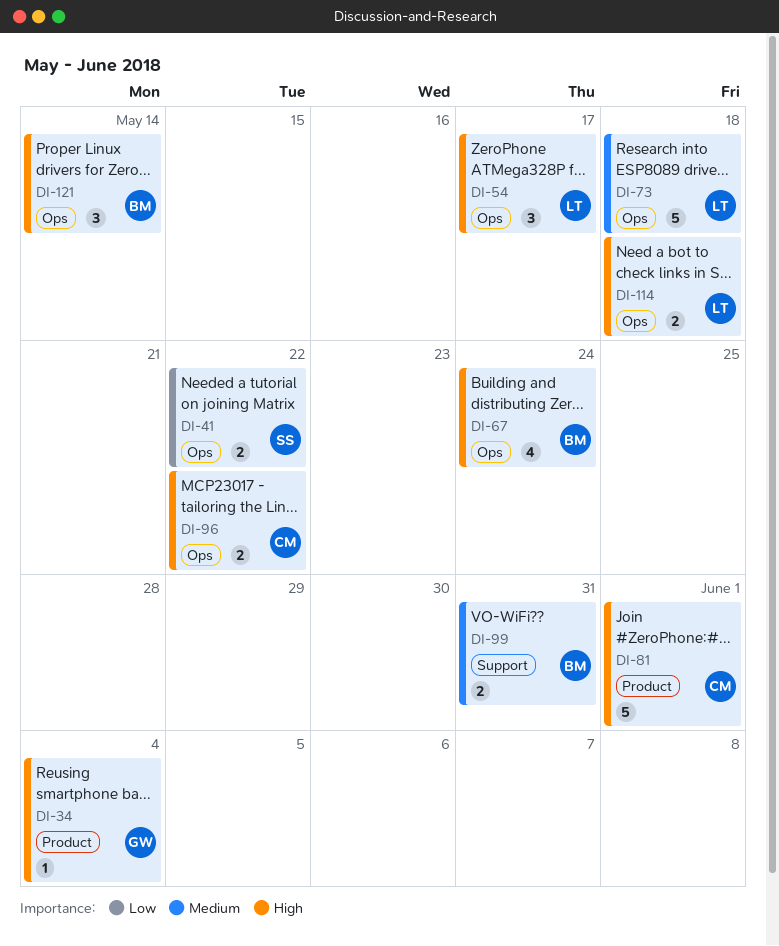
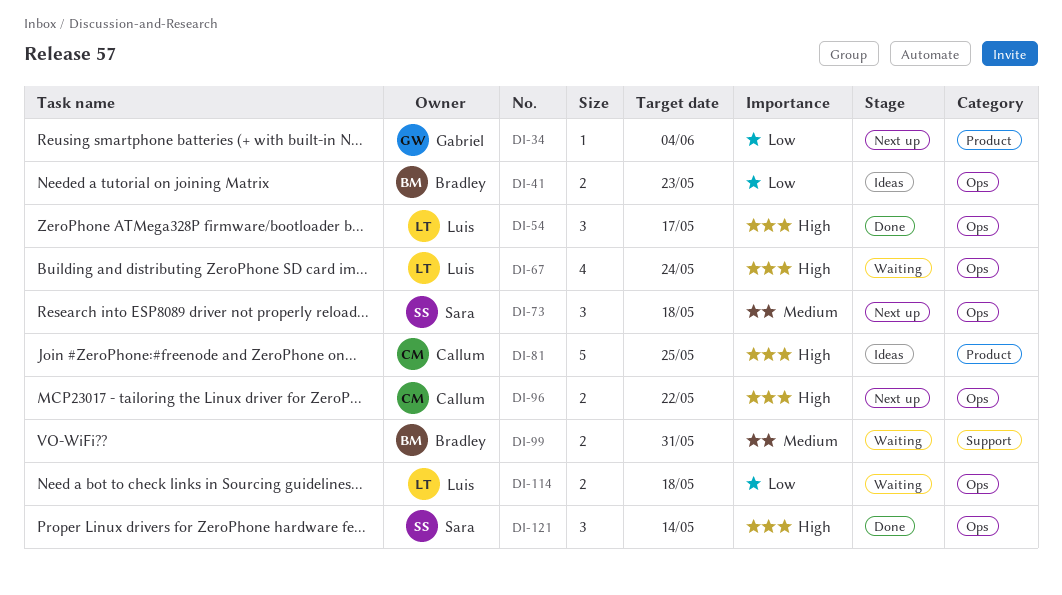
DI-34, priority: High -> Low
DI-41, owner: Sara -> Bradley
DI-41, due: May 22 -> May 23
DI-67, owner: Bradley -> Luis
DI-73, owner: Luis -> Sara
DI-73, estimate: 5 -> 3
DI-81, due: Jun 1 -> May 25
DI-114, priority: High -> Low
DI-121, owner: Bradley -> Sara

